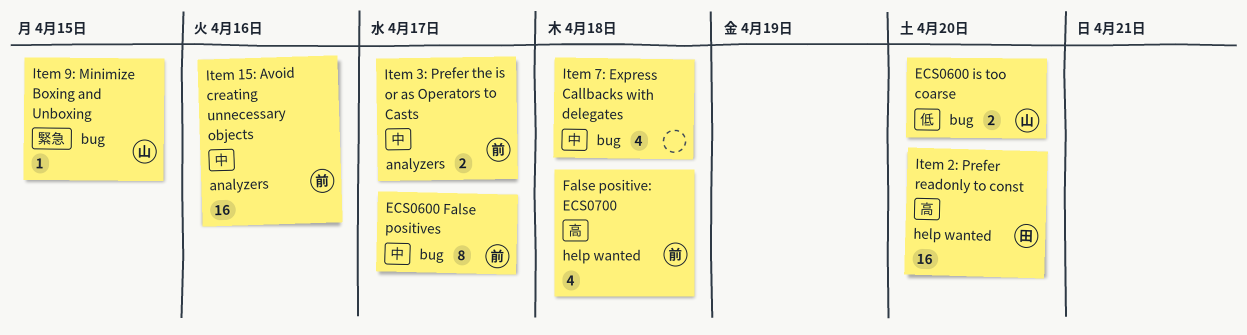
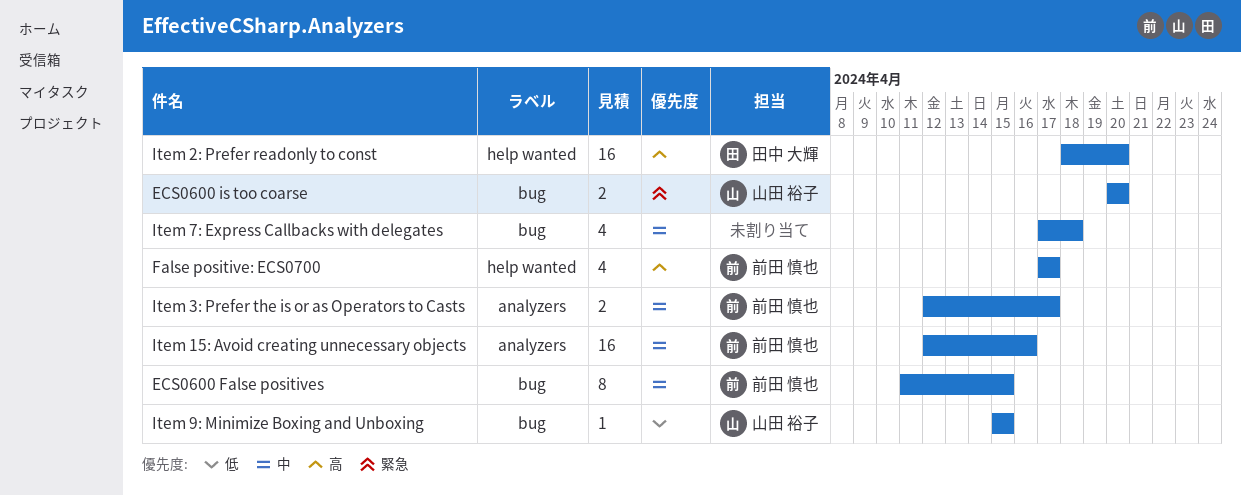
ECS0600 False positives, due: Apr 17 -> Apr 15
ECS0600 is too coarse, priority: 低 -> 緊急
False positive: ECS0700, due: Apr 18 -> Apr 17
Item 9: Minimize Boxing and Unboxing, priority: 緊急 -> 低

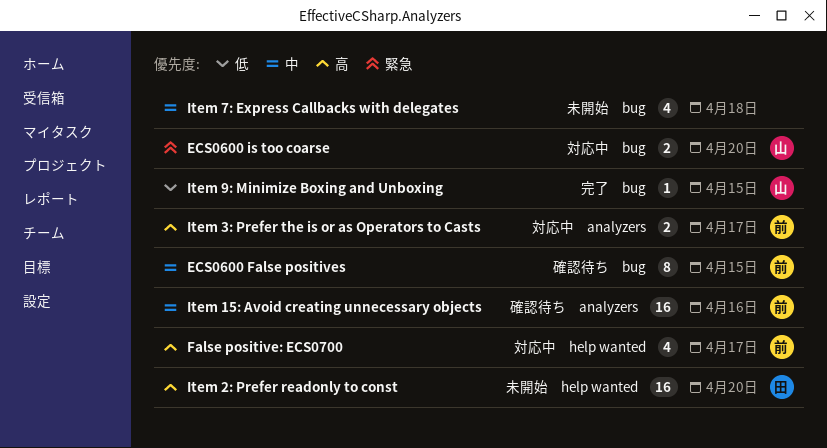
Item 3: Prefer the is or as Operators to Casts, priority: 中 -> 高

